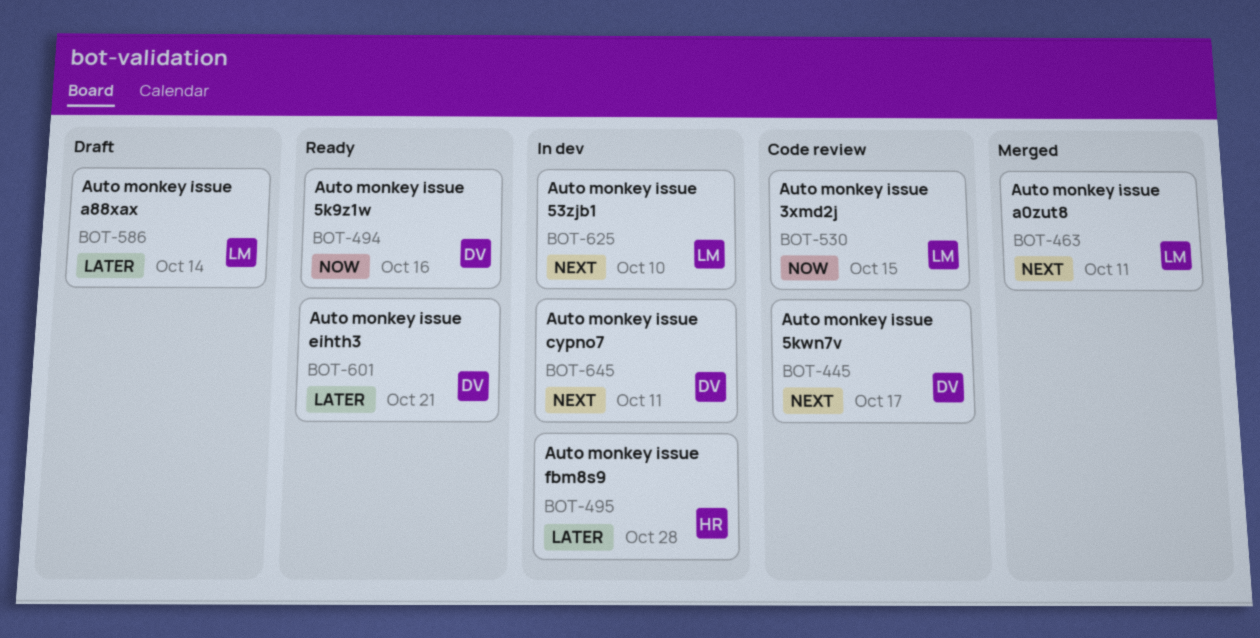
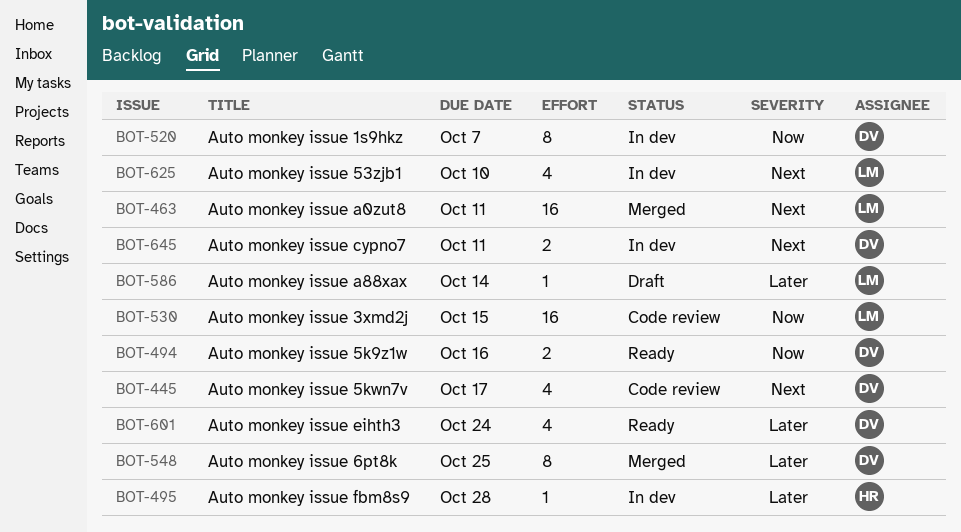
BOT-520: none -> present
BOT-548: none -> present
BOT-601, due: Oct 21 -> Oct 24

